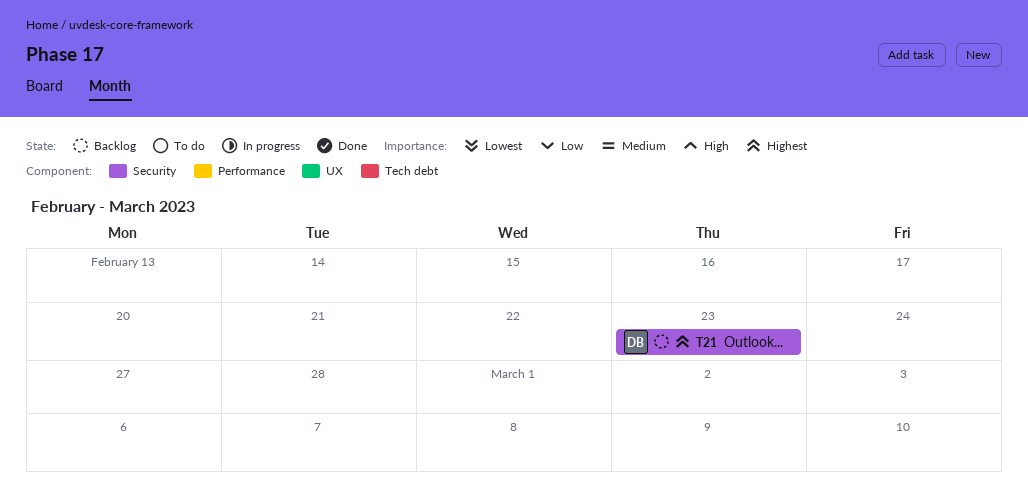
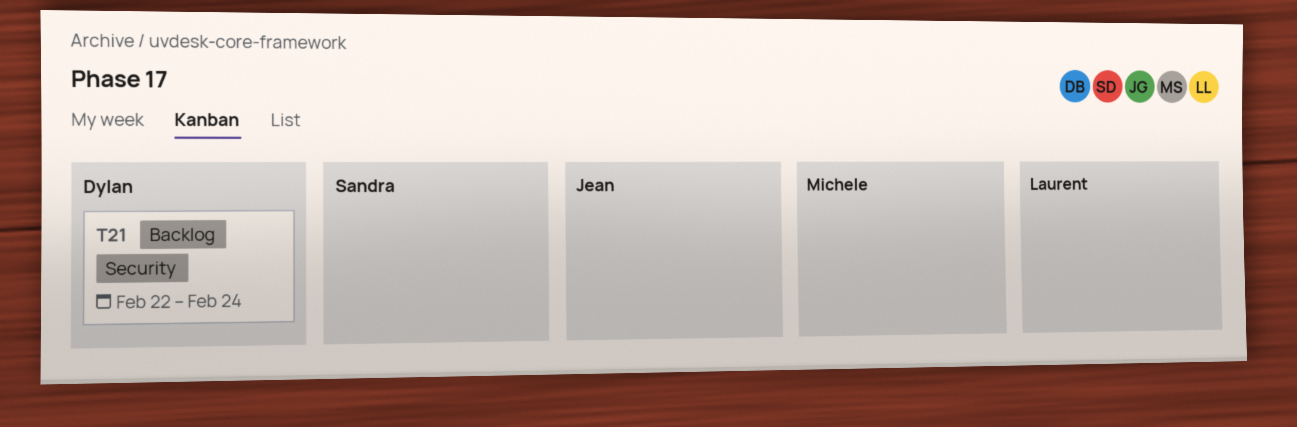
T21, start: Feb 23 -> Feb 22
T21, due: Feb 23 -> Feb 24

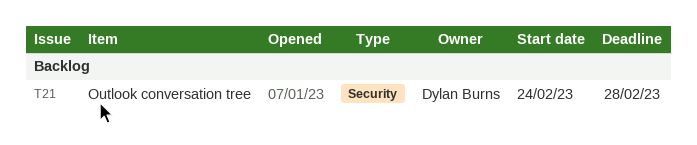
T21, start: Feb 22 -> Feb 24
T21, due: Feb 24 -> Feb 28

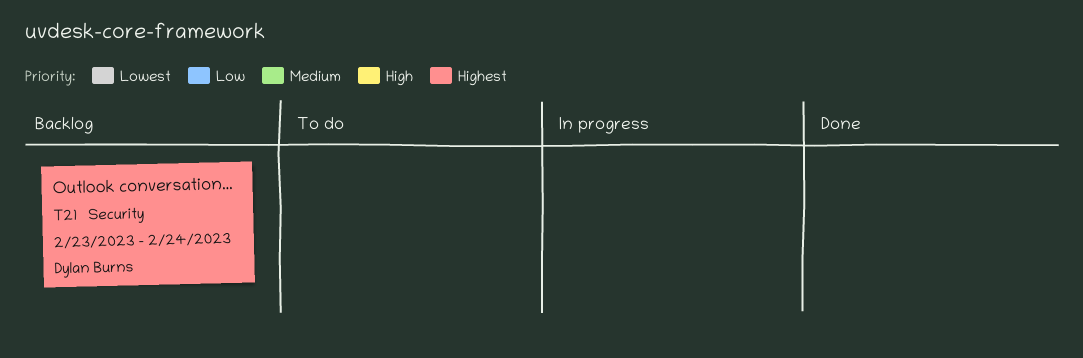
T21, start: Feb 24 -> Feb 23
T21, due: Feb 28 -> Feb 24

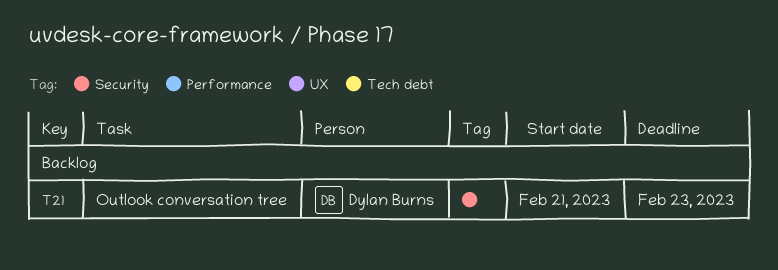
T21, start: Feb 23 -> Feb 21
T21, due: Feb 24 -> Feb 23

